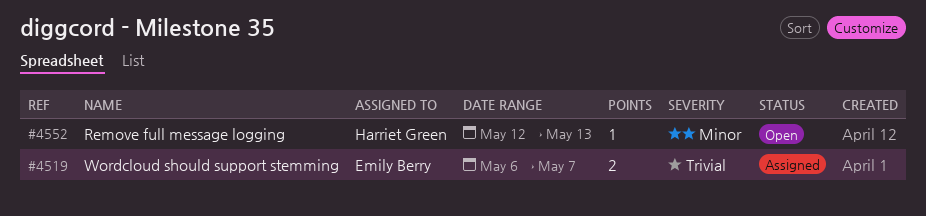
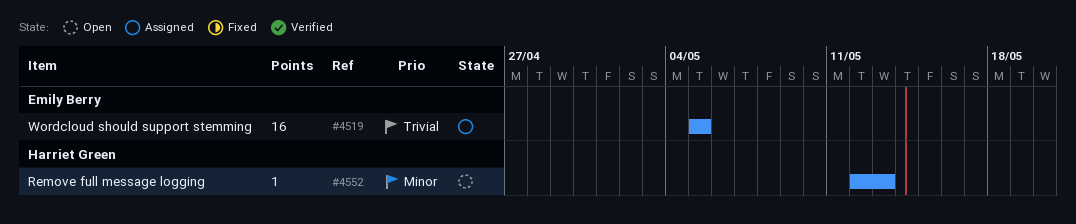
#4519, estimate: 2 -> 16
#4519, start: May 6 -> May 5
#4519, due: May 7 -> May 5

